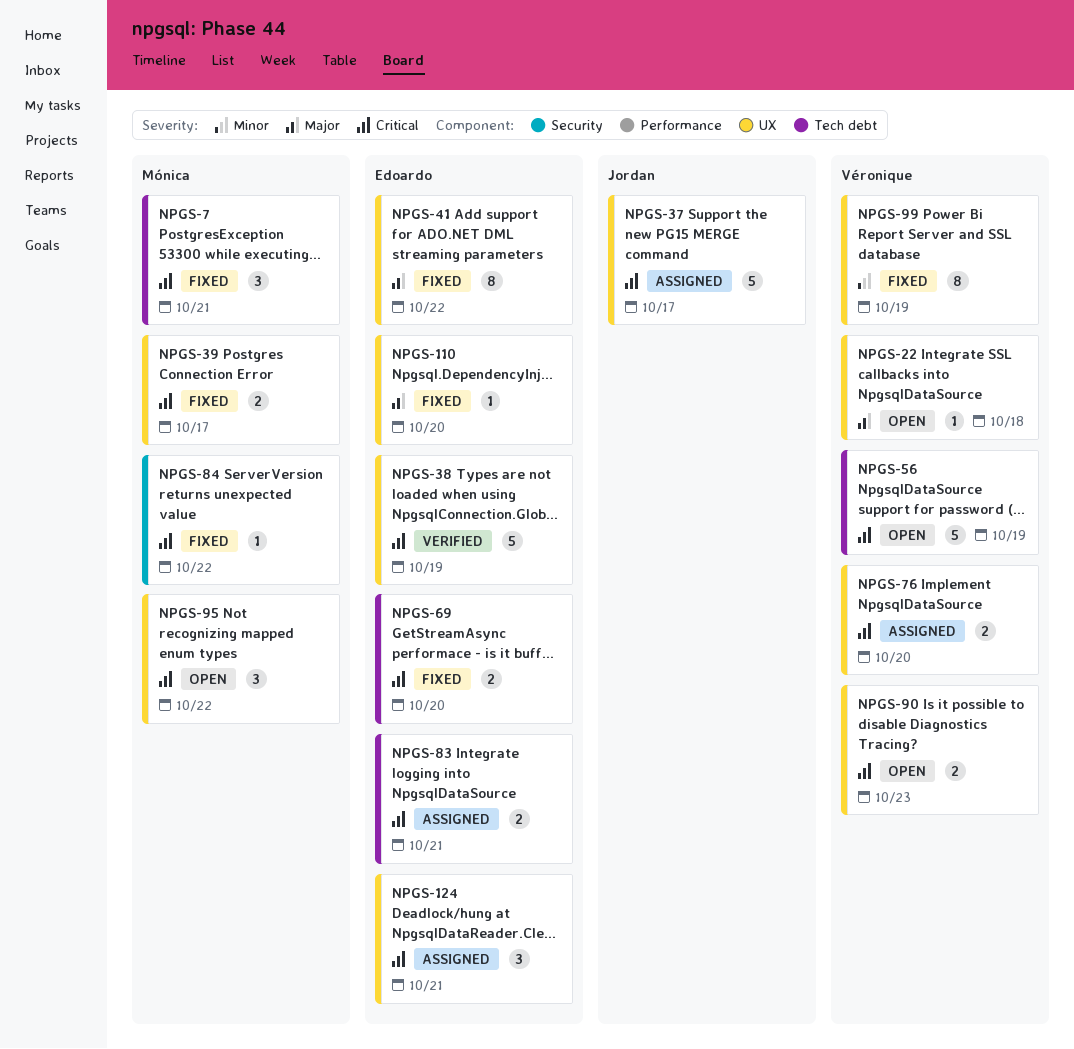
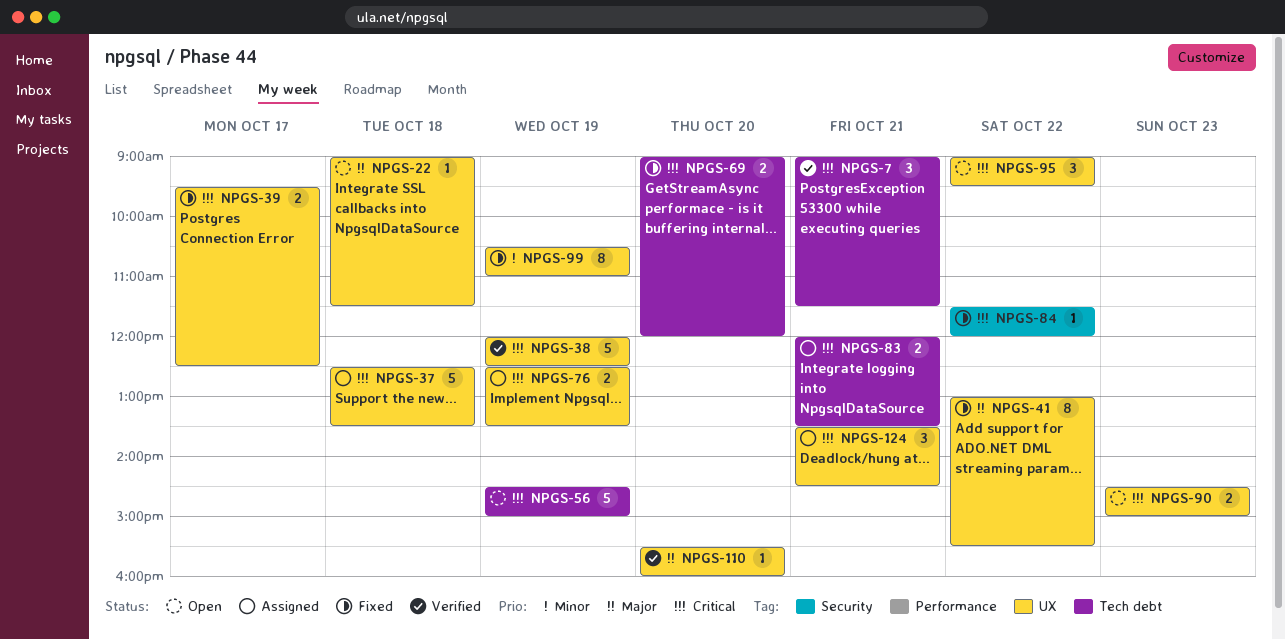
NPGS-7, status: Fixed -> Verified
NPGS-37, day: Oct 17 -> Oct 18
NPGS-76, day: Oct 20 -> Oct 19
NPGS-110, status: Fixed -> Verified

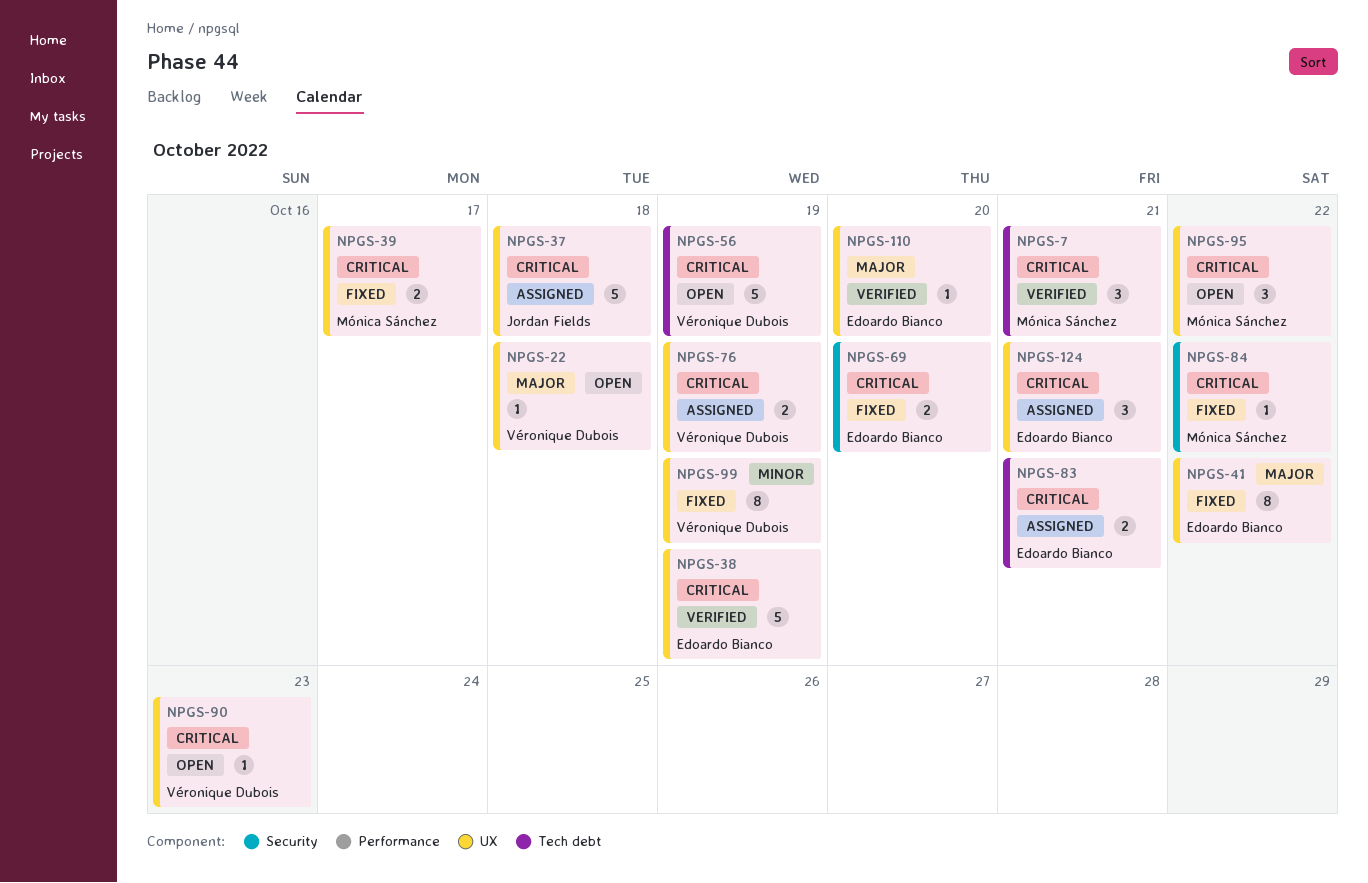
NPGS-69, label: Tech debt -> Security
NPGS-90, estimate: 2 -> 1

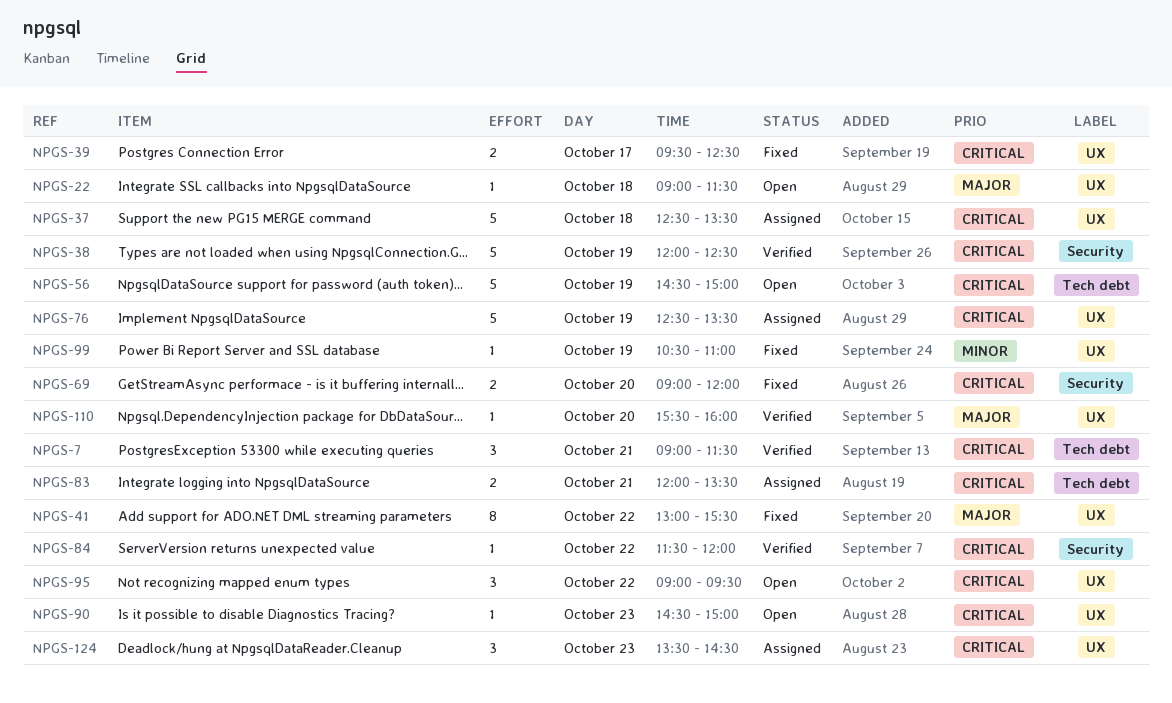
NPGS-38, label: UX -> Security
NPGS-76, estimate: 2 -> 5
NPGS-84, status: Fixed -> Verified
NPGS-99, estimate: 8 -> 1
NPGS-124, day: Oct 21 -> Oct 23

